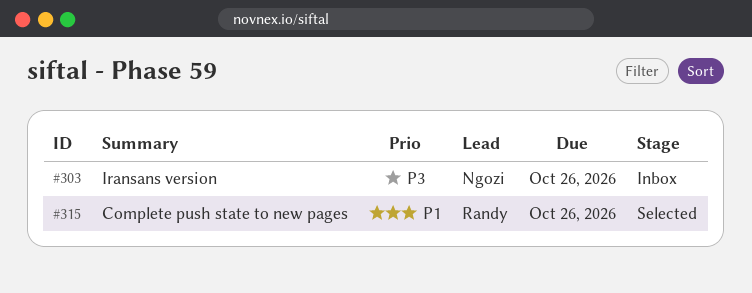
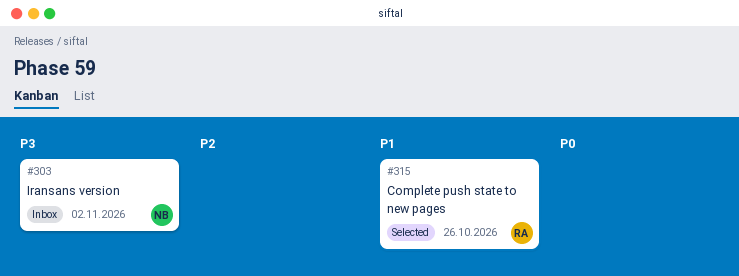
#303, due: Oct 26 -> Nov 2

